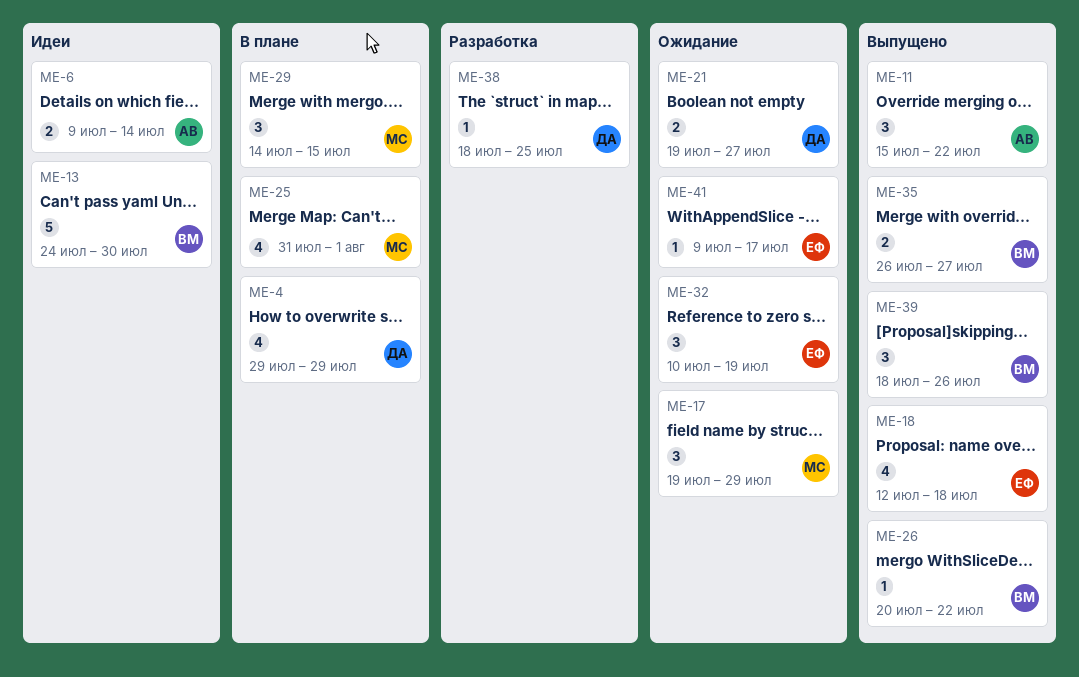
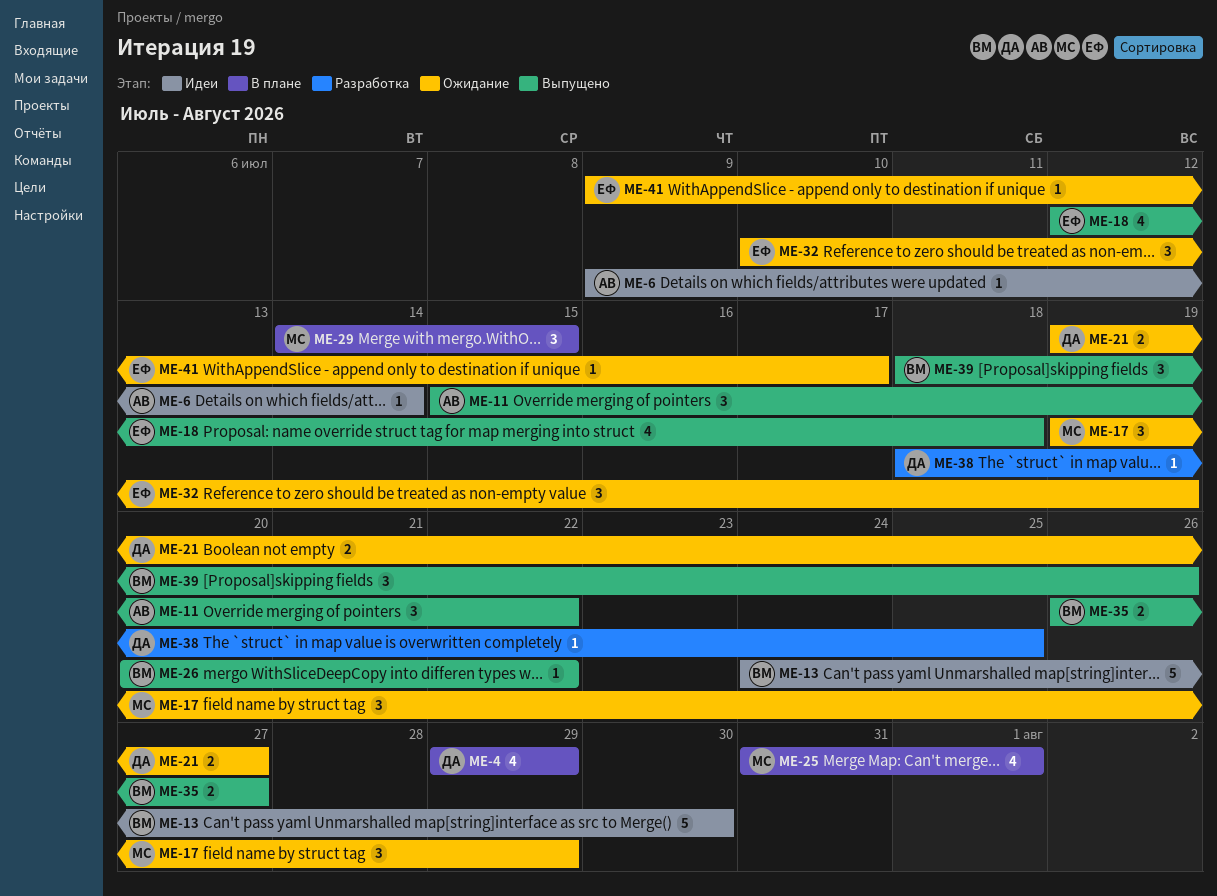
ME-6, estimate: 2 -> 1

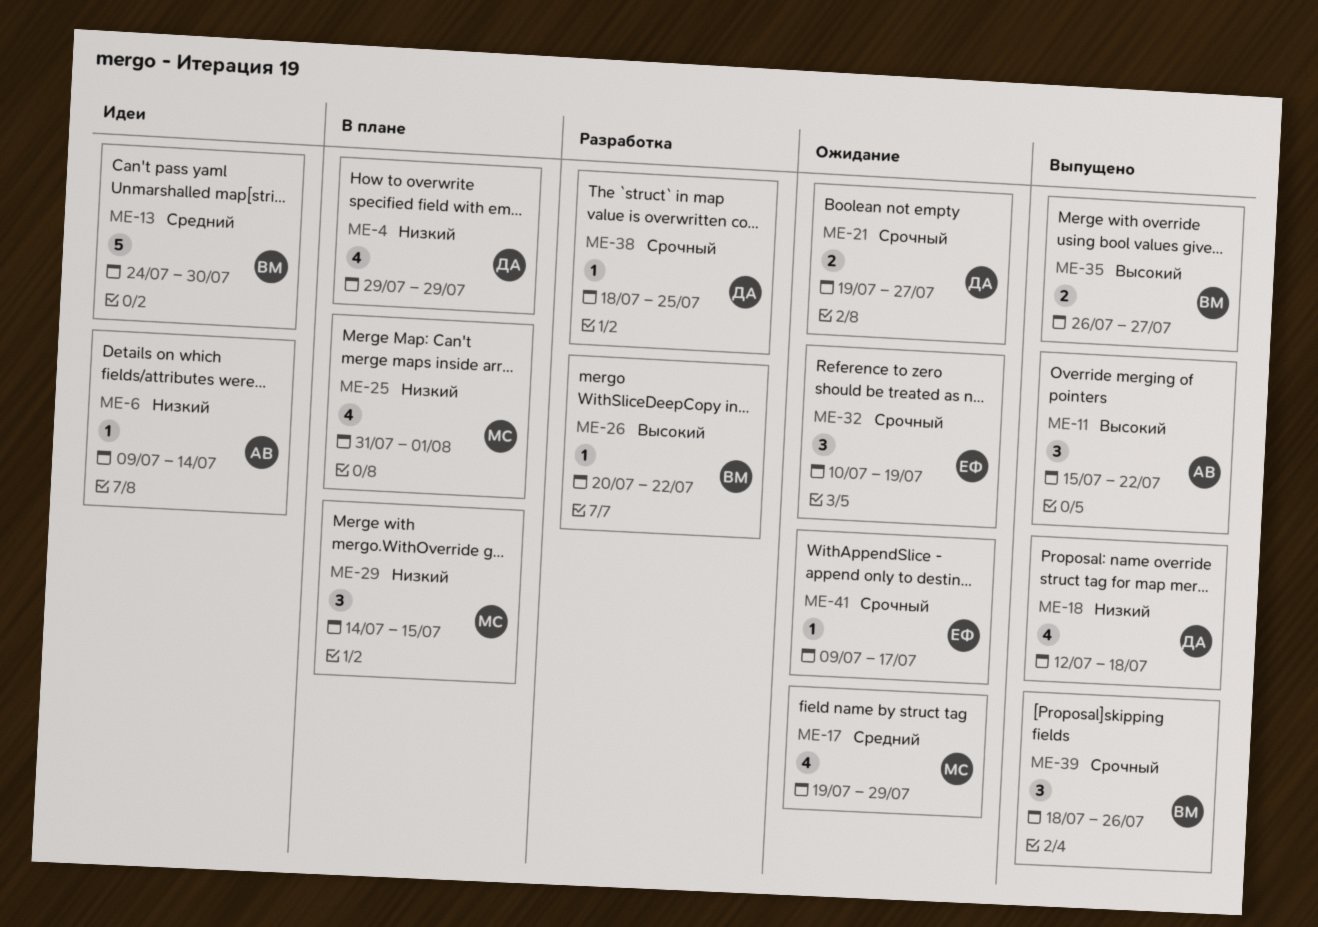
ME-17, estimate: 3 -> 4
ME-18, owner: ЕФ -> ДА
ME-26, status: Выпущено -> Разработка

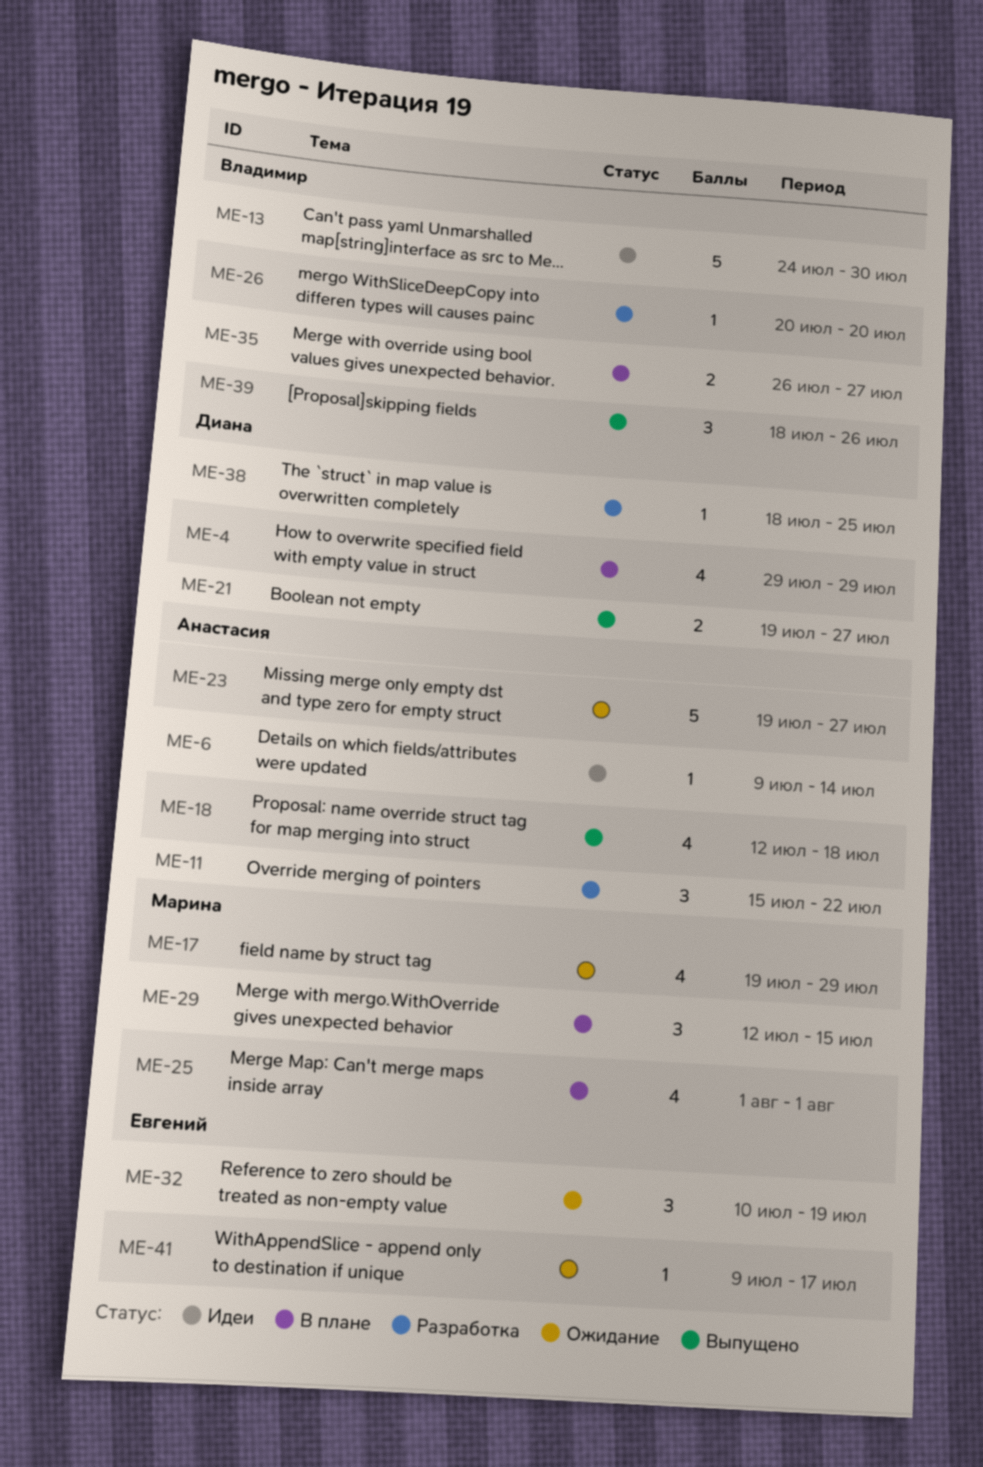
ME-11, status: Выпущено -> Разработка
ME-18, owner: Диана -> Анастасия
ME-21, status: Ожидание -> Выпущено
ME-23: none -> present
ME-25, start: Jul 31 -> Aug 1
ME-26, due: Jul 22 -> Jul 20
ME-29, start: Jul 14 -> Jul 12
ME-35, status: Выпущено -> В плане

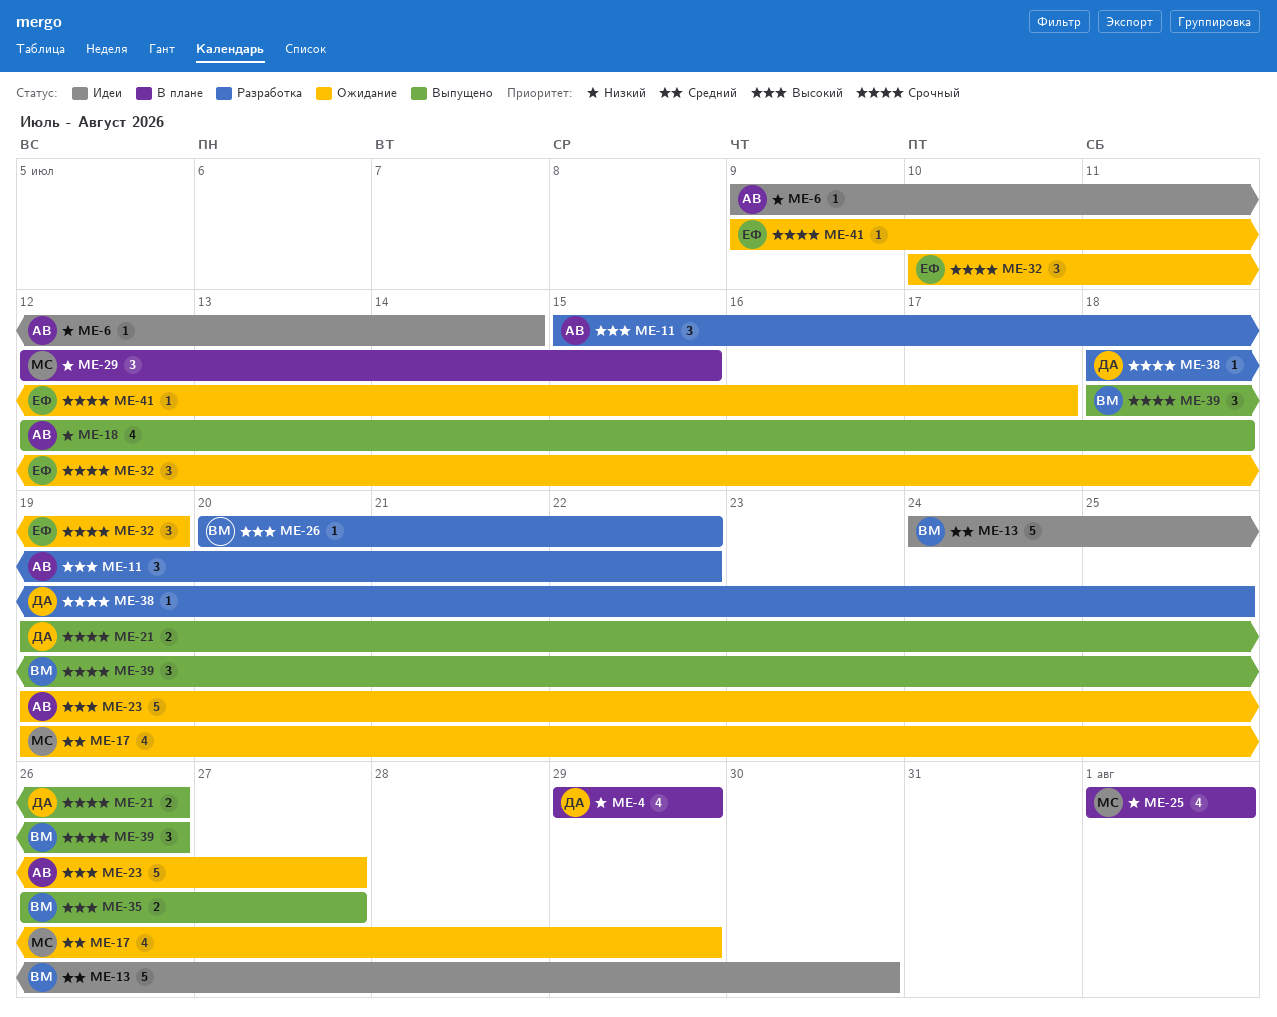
ME-21, due: Jul 27 -> Jul 26
ME-26, due: Jul 20 -> Jul 22
ME-35, status: В плане -> Выпущено

